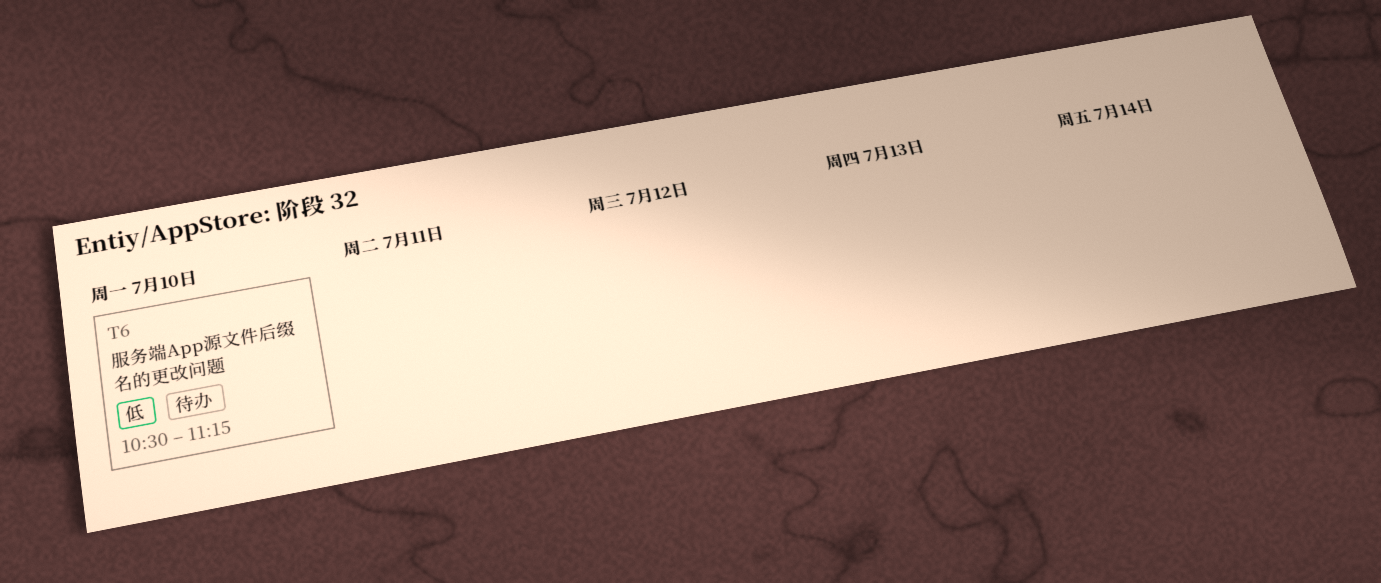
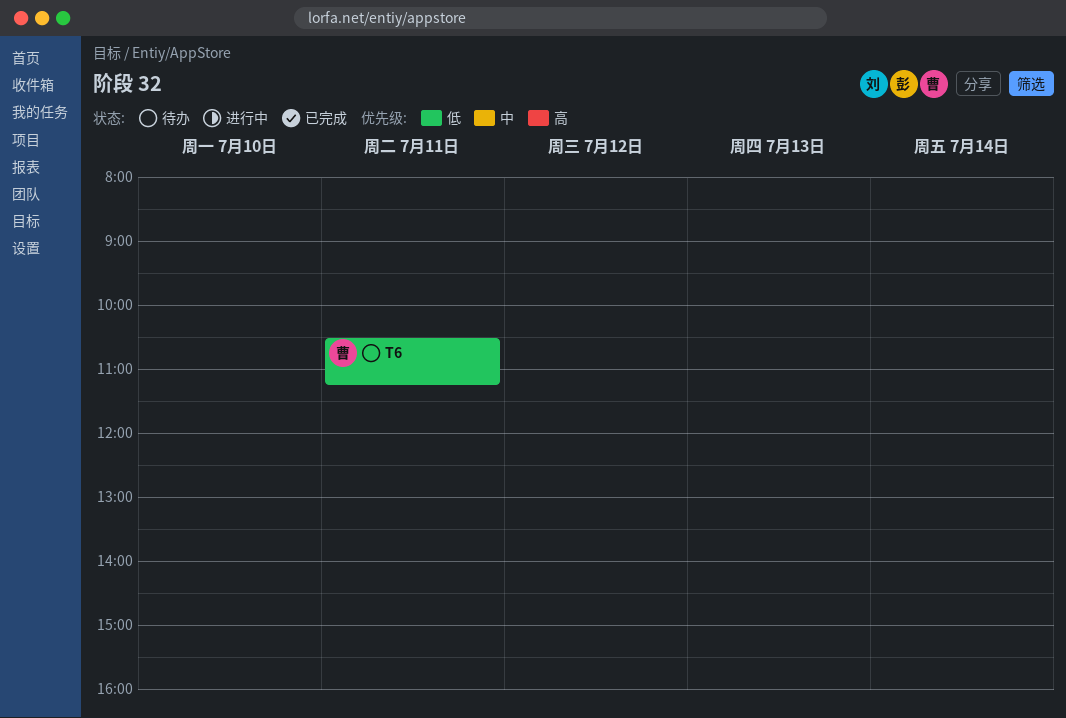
T6, day: Jul 10 -> Jul 11

